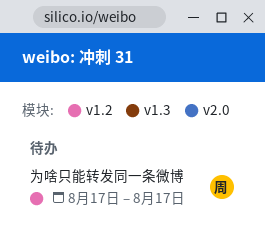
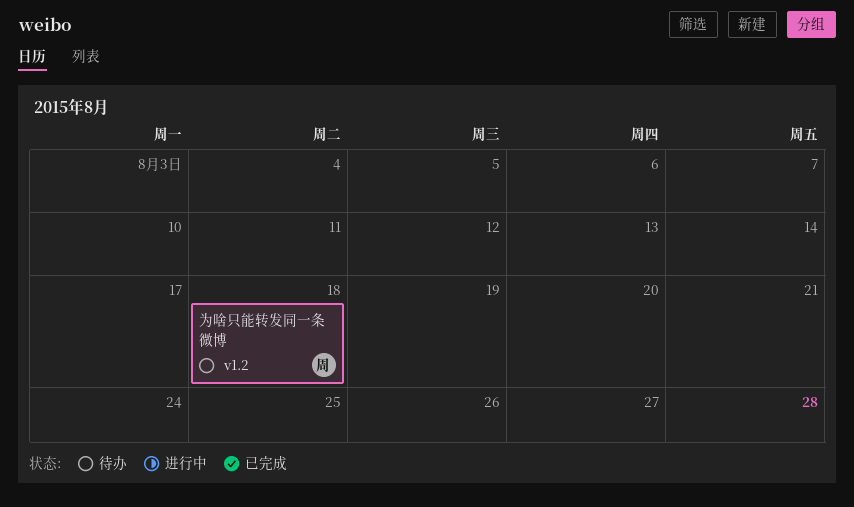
为啥只能转发同一条微博, due: Aug 17 -> Aug 18

